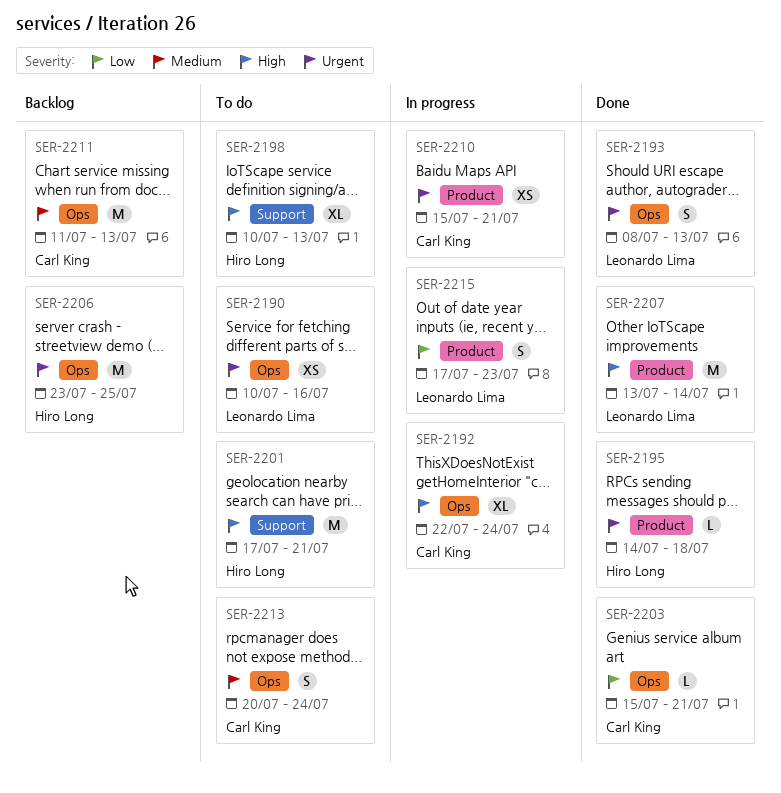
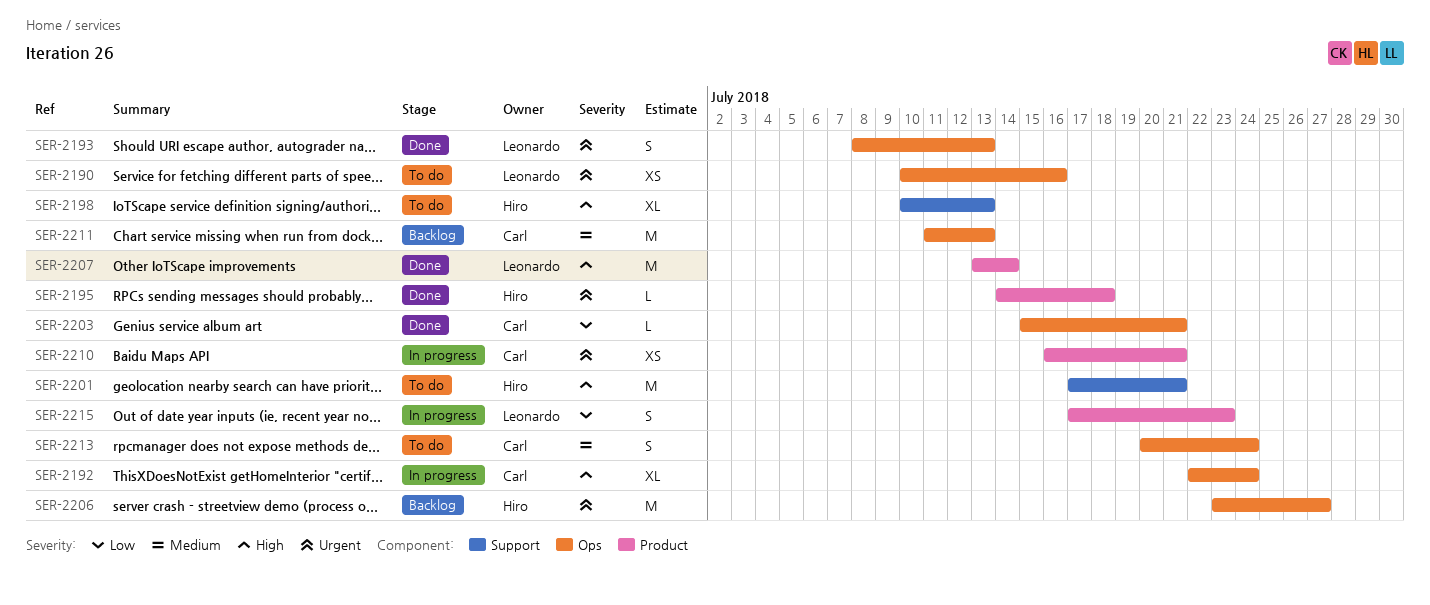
SER-2206, due: Jul 25 -> Jul 27
SER-2210, start: Jul 15 -> Jul 16

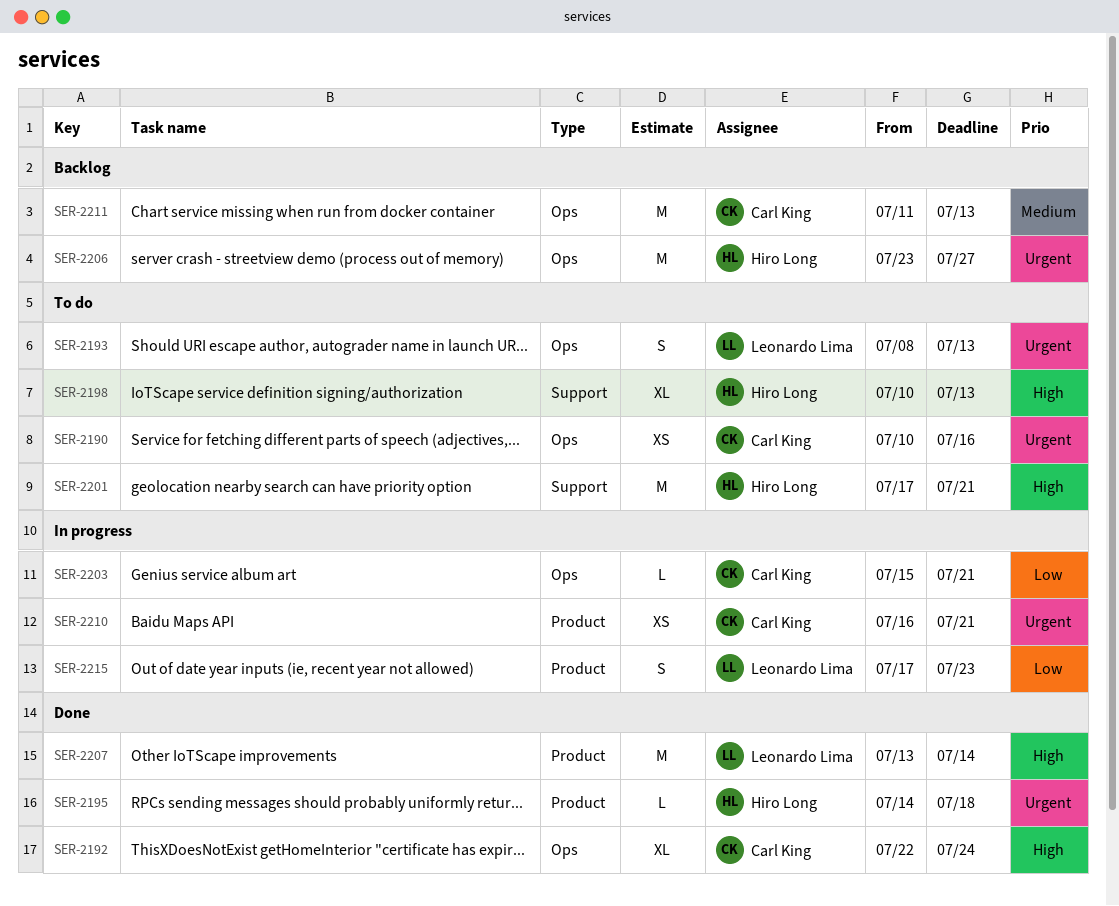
SER-2190, owner: Leonardo Lima -> Carl King
SER-2192, status: In progress -> Done
SER-2193, status: Done -> To do
SER-2203, status: Done -> In progress
SER-2213: present -> none

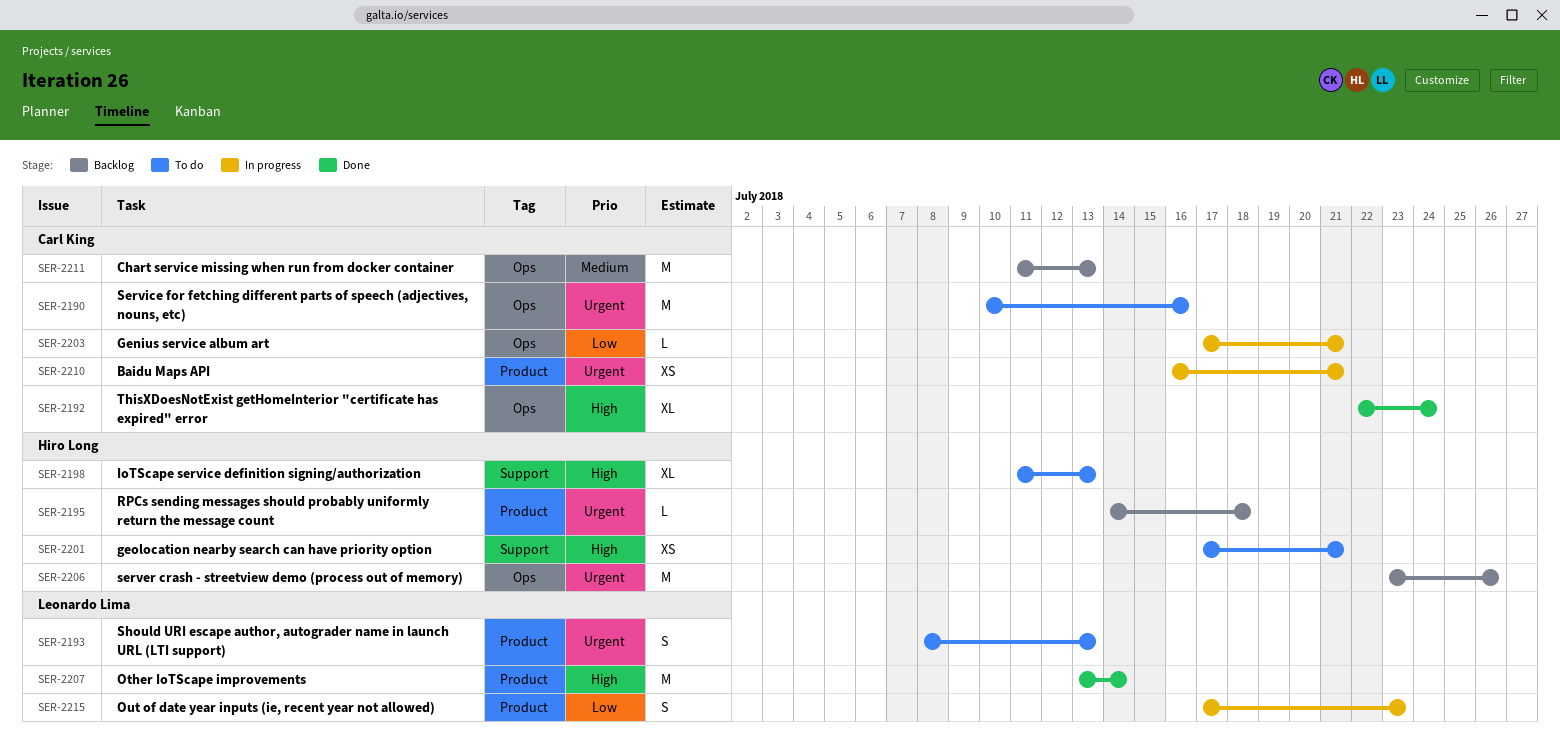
SER-2190, estimate: XS -> M
SER-2193, label: Ops -> Product
SER-2195, status: Done -> Backlog
SER-2198, start: Jul 10 -> Jul 11
SER-2201, estimate: M -> XS
SER-2203, start: Jul 15 -> Jul 17
SER-2206, due: Jul 27 -> Jul 26

